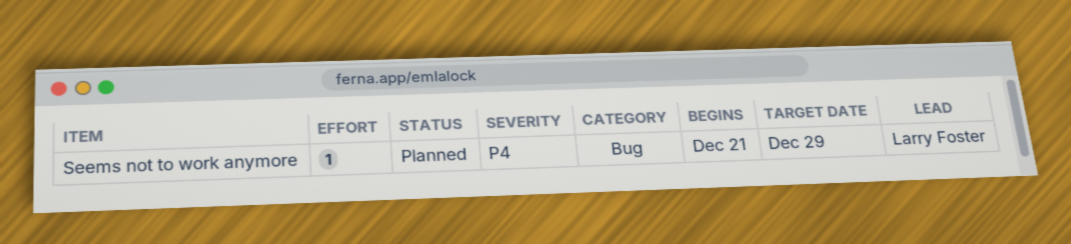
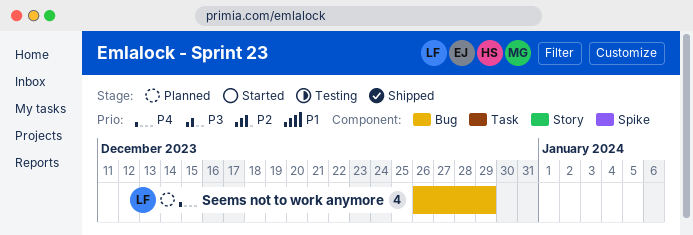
Seems not to work anymore, estimate: 1 -> 4
Seems not to work anymore, start: Dec 21 -> Dec 26

